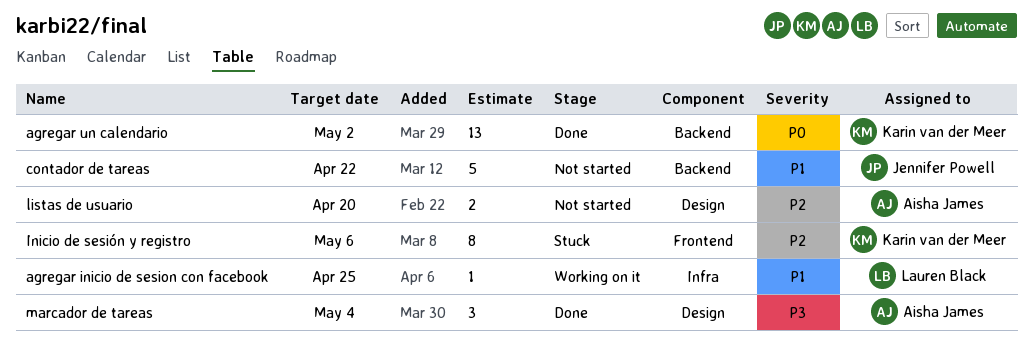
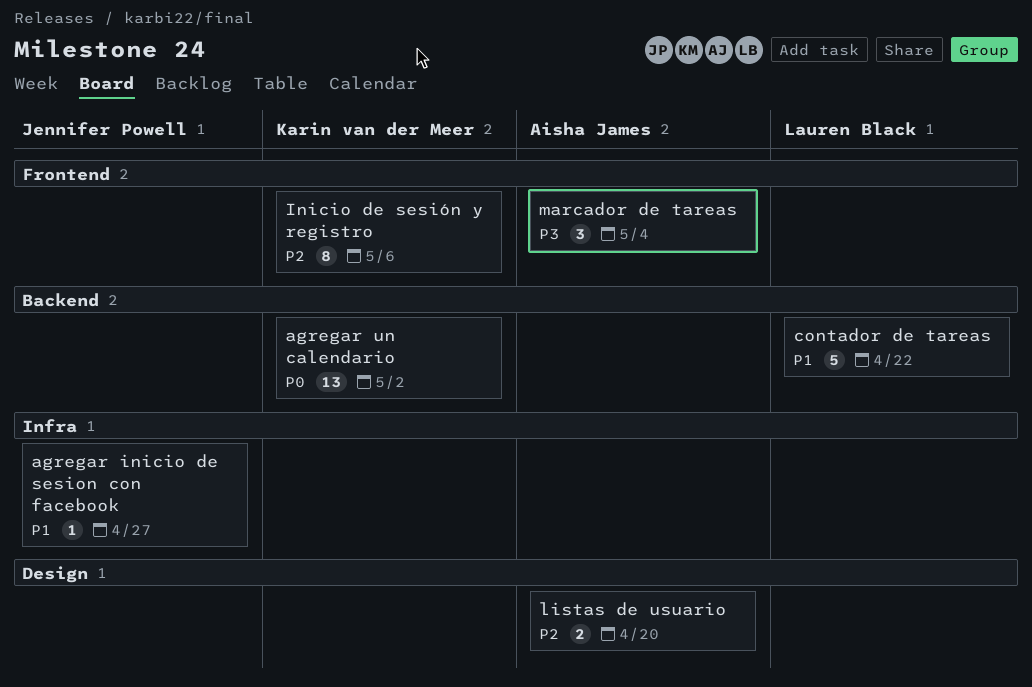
agregar inicio de sesion con facebook, owner: Lauren Black -> Jennifer Powell
agregar inicio de sesion con facebook, due: Apr 25 -> Apr 27
contador de tareas, owner: Jennifer Powell -> Lauren Black
marcador de tareas, label: Design -> Frontend

